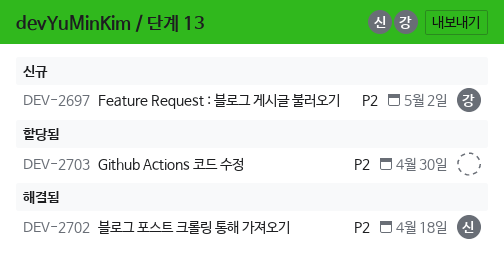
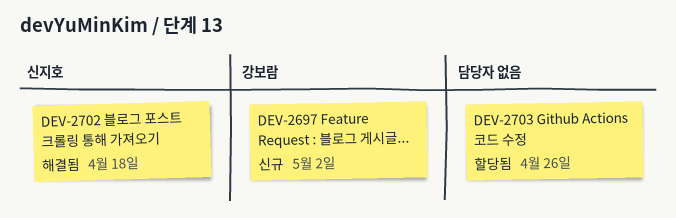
DEV-2703, due: Apr 30 -> Apr 26

